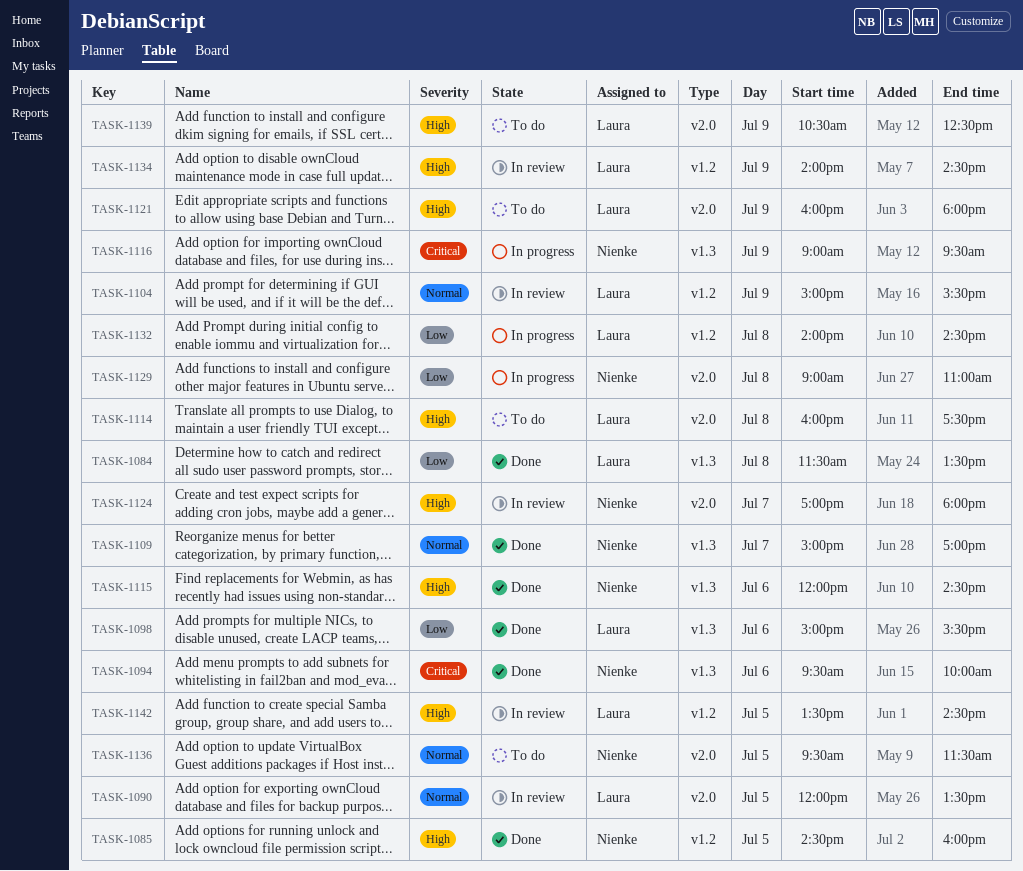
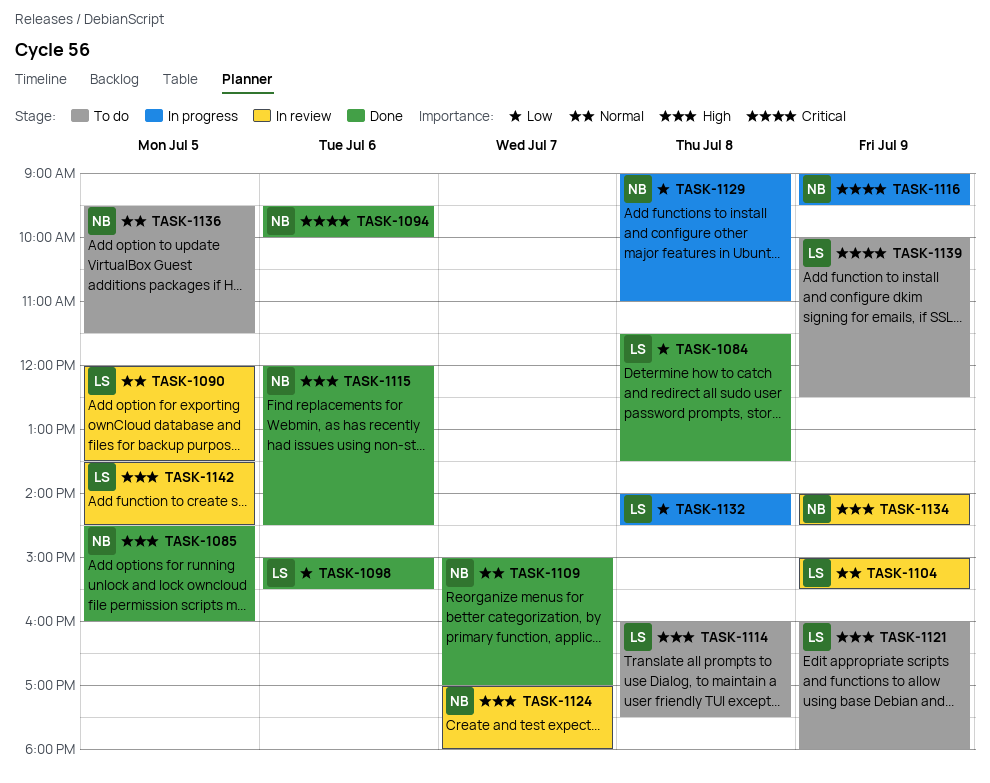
TASK-1134, owner: Laura -> Nienke
TASK-1139, priority: High -> Critical
TASK-1139, begins: 10:30 -> 10:00

